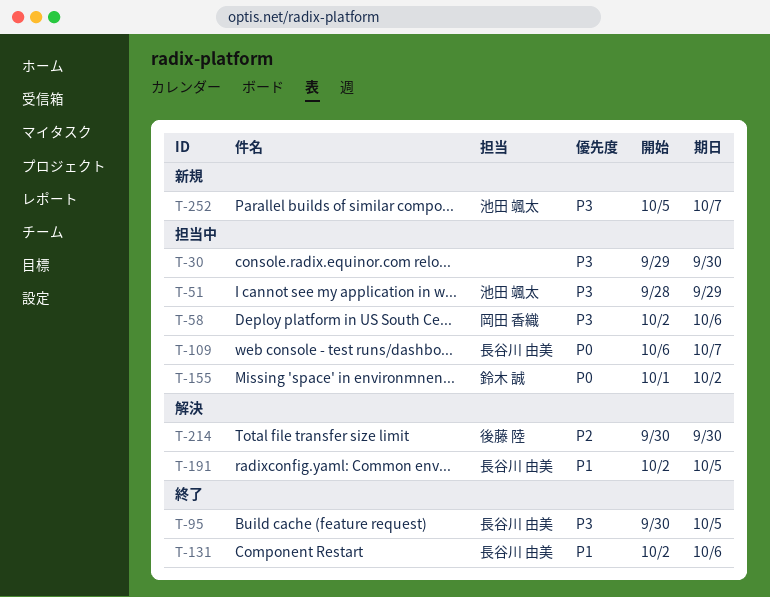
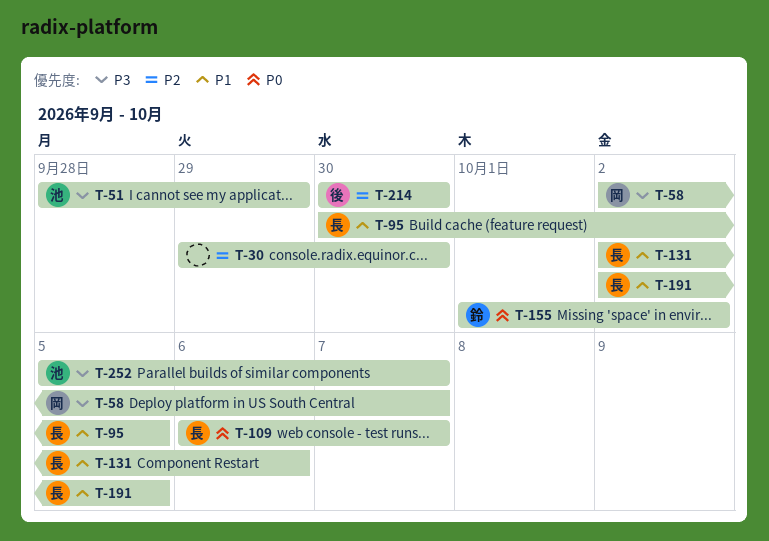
T-30, priority: P3 -> P2
T-58, due: Oct 6 -> Oct 7
T-95, priority: P3 -> P1

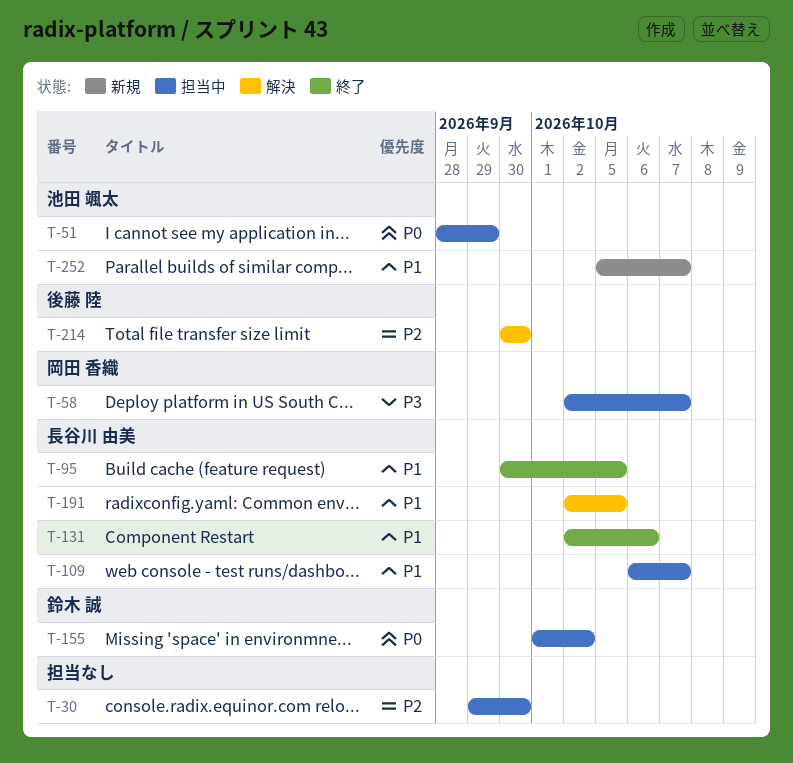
T-51, priority: P3 -> P0
T-109, priority: P0 -> P1
T-252, priority: P3 -> P1

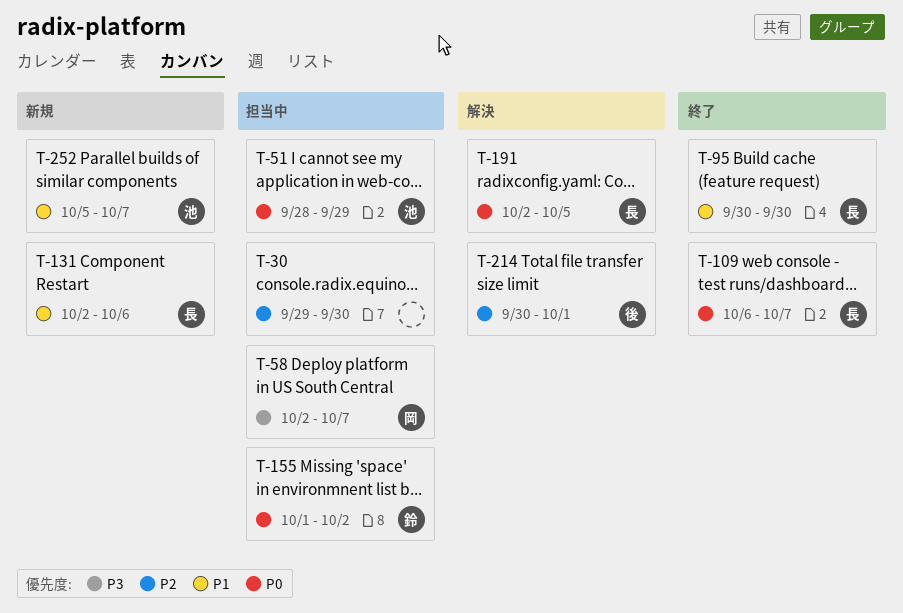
T-95, due: Oct 5 -> Sep 30
T-109, status: 担当中 -> 終了
T-109, priority: P1 -> P0
T-131, status: 終了 -> 新規
T-191, priority: P1 -> P0
T-214, due: Sep 30 -> Oct 1

